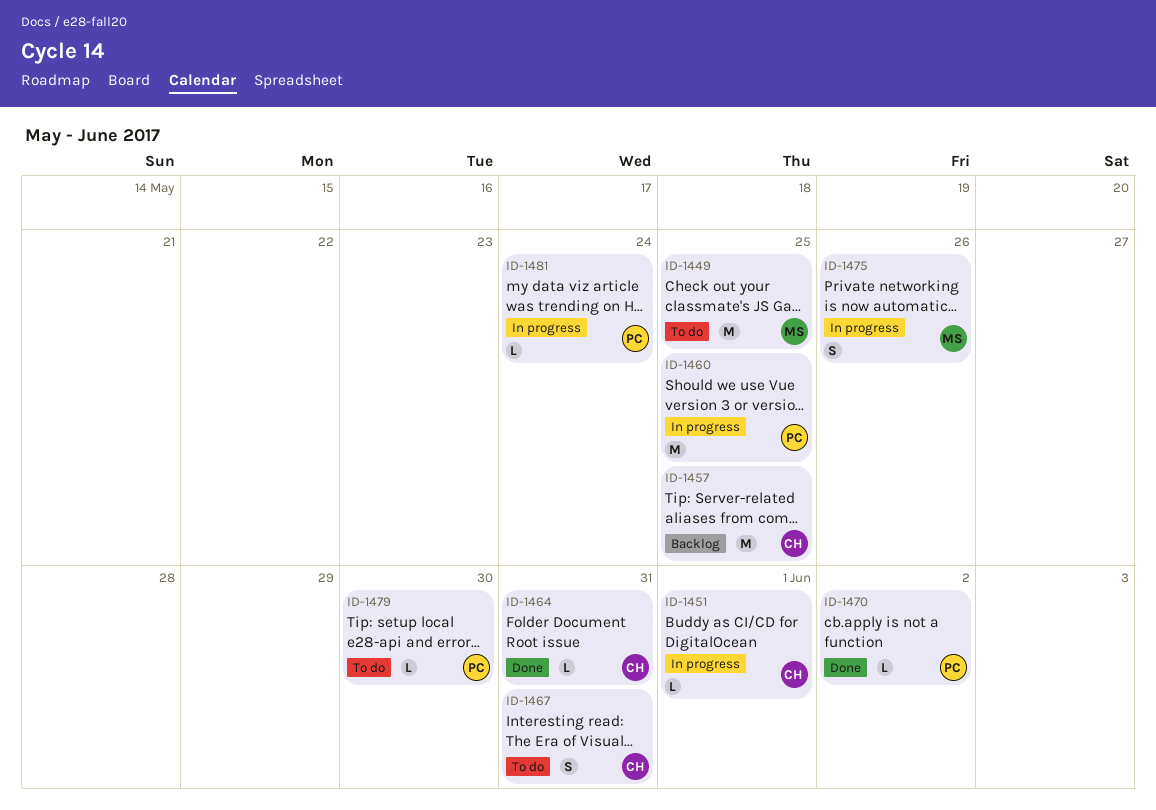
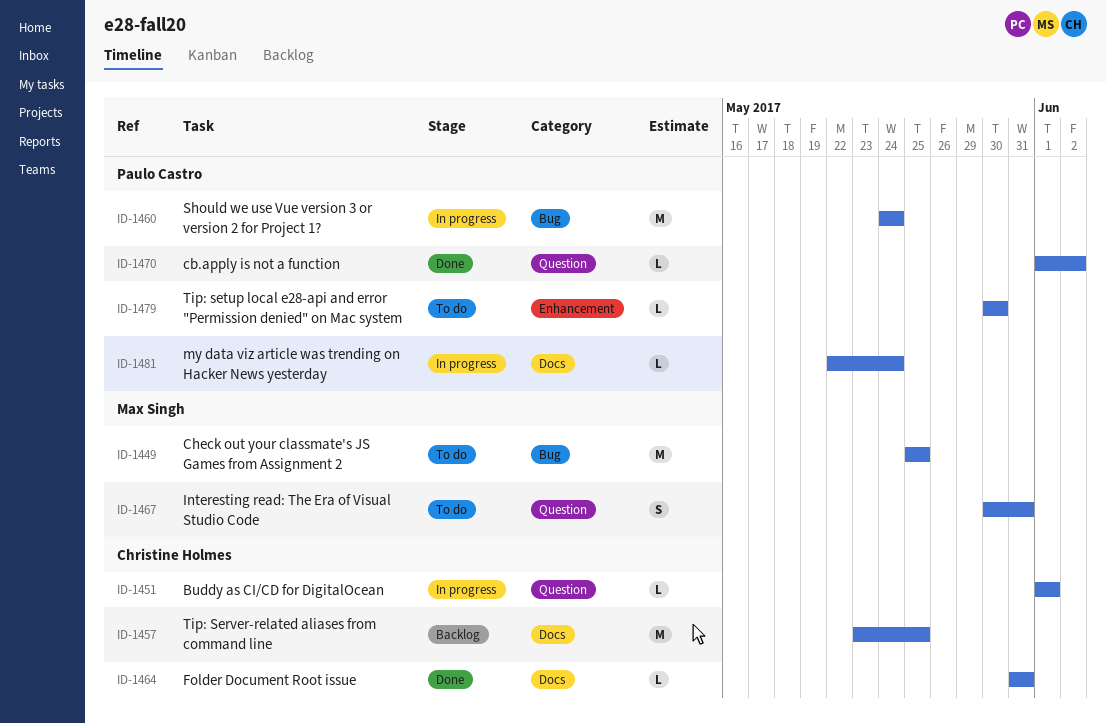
ID-1460, due: May 25 -> May 24
ID-1467, owner: Christine Holmes -> Max Singh
ID-1475: present -> none

